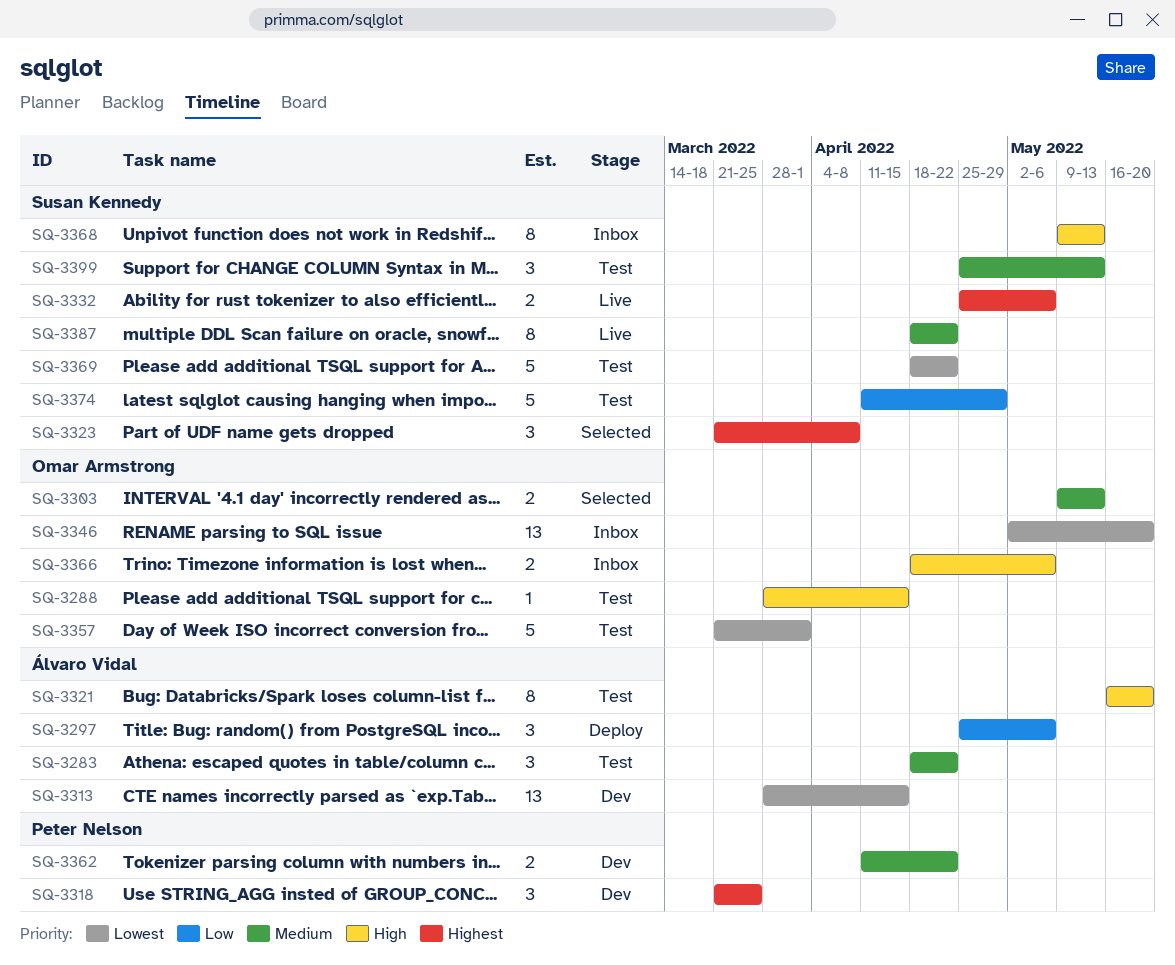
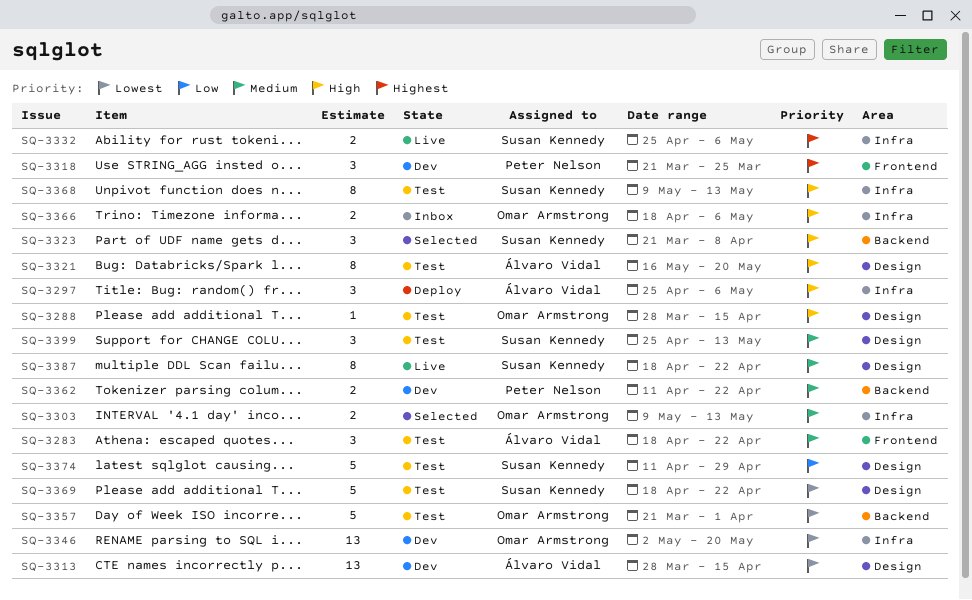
SQ-3297, priority: Low -> High
SQ-3323, priority: Highest -> High
SQ-3346, status: Inbox -> Dev
SQ-3368, status: Inbox -> Test

